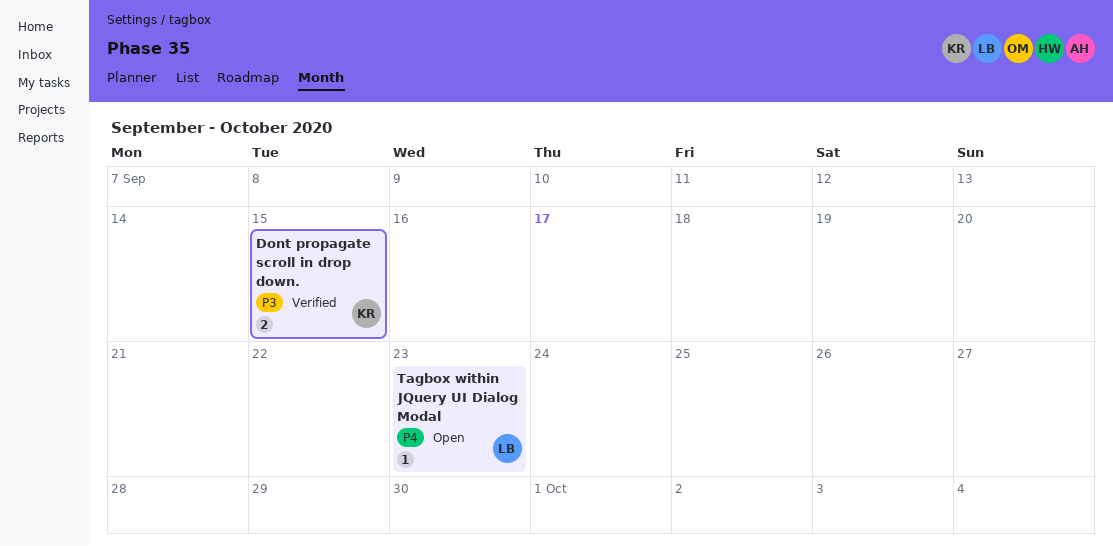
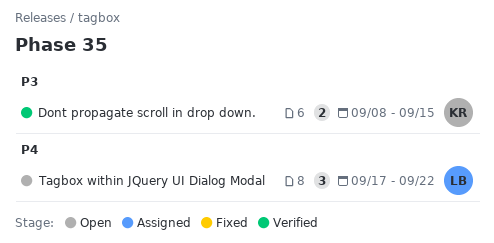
Tagbox within JQuery UI Dialog Modal, estimate: 1 -> 3
Tagbox within JQuery UI Dialog Modal, due: Sep 23 -> Sep 22

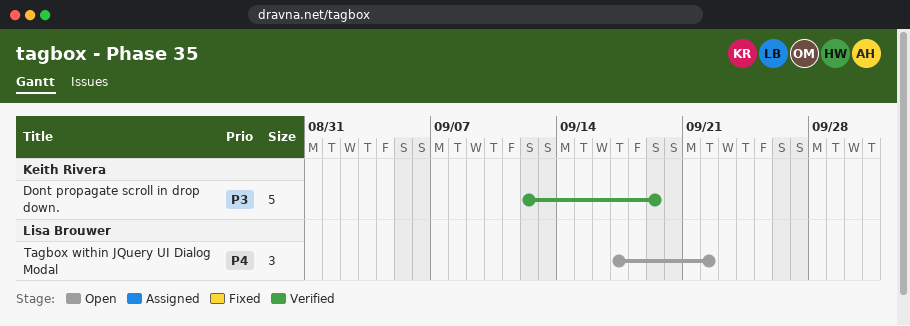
Dont propagate scroll in drop down., estimate: 2 -> 5
Dont propagate scroll in drop down., start: Sep 8 -> Sep 12
Dont propagate scroll in drop down., due: Sep 15 -> Sep 19

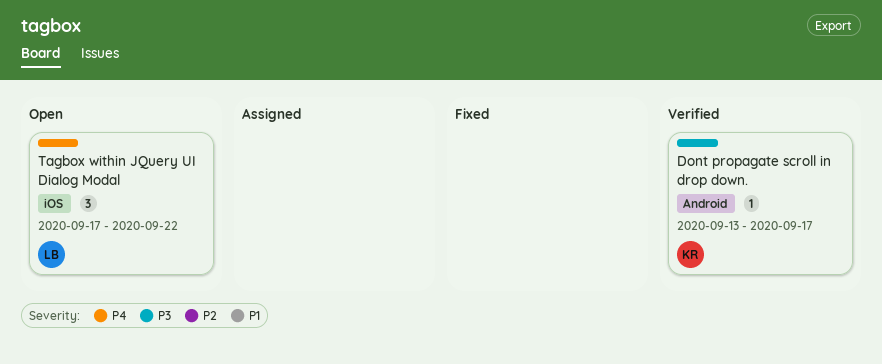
Dont propagate scroll in drop down., estimate: 5 -> 1
Dont propagate scroll in drop down., start: Sep 12 -> Sep 13
Dont propagate scroll in drop down., due: Sep 19 -> Sep 17

